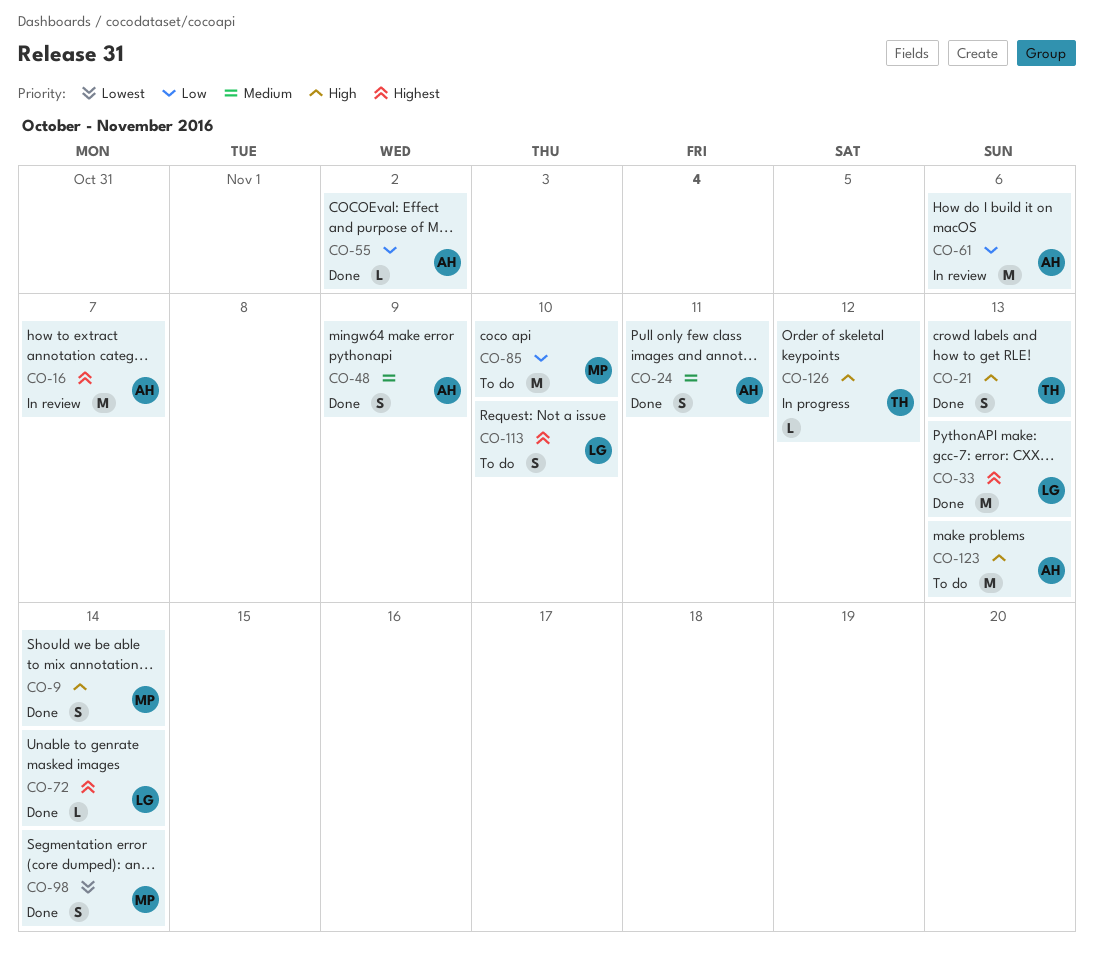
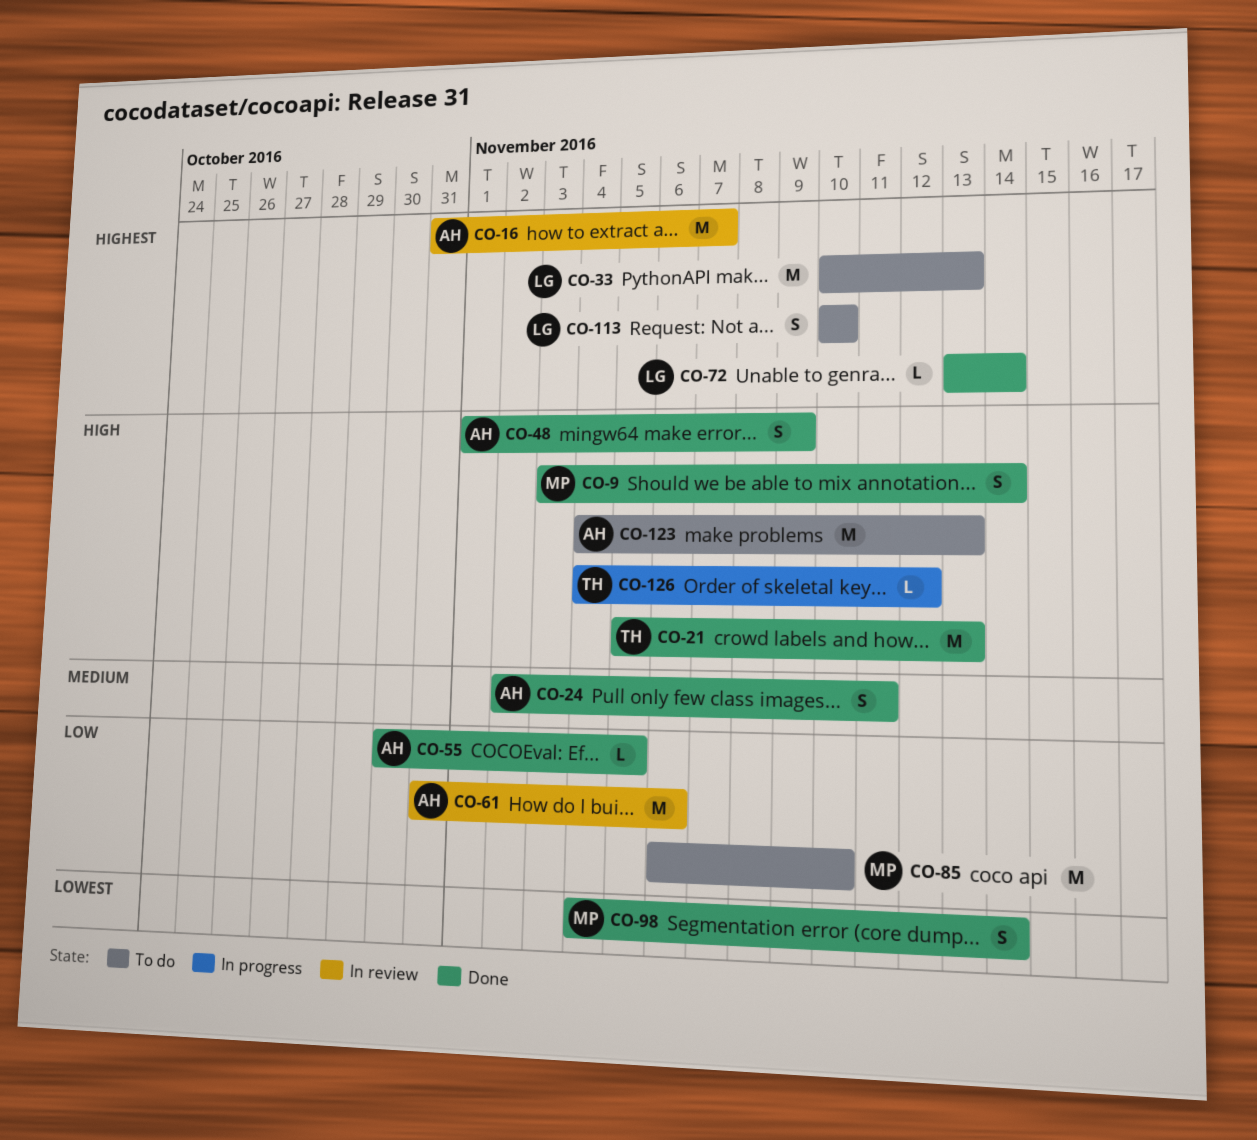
CO-21, estimate: S -> M
CO-33, status: Done -> To do
CO-48, priority: Medium -> High
CO-55, due: Nov 2 -> Nov 5

